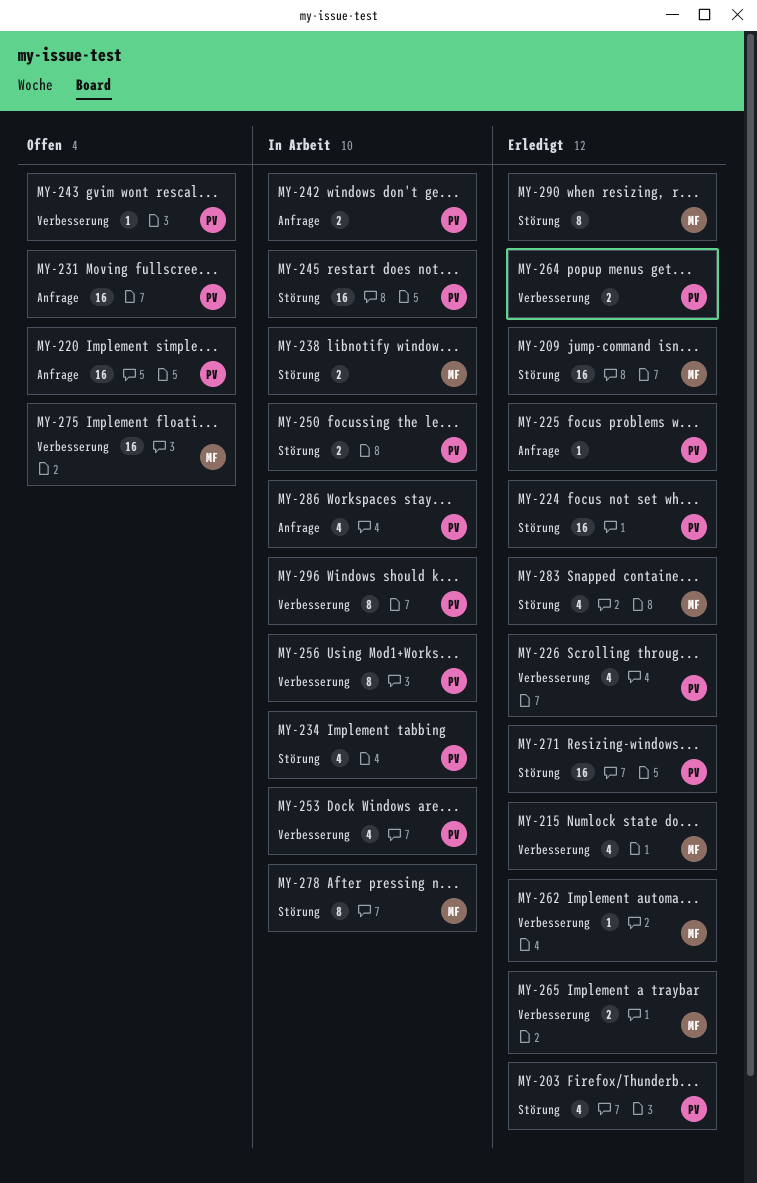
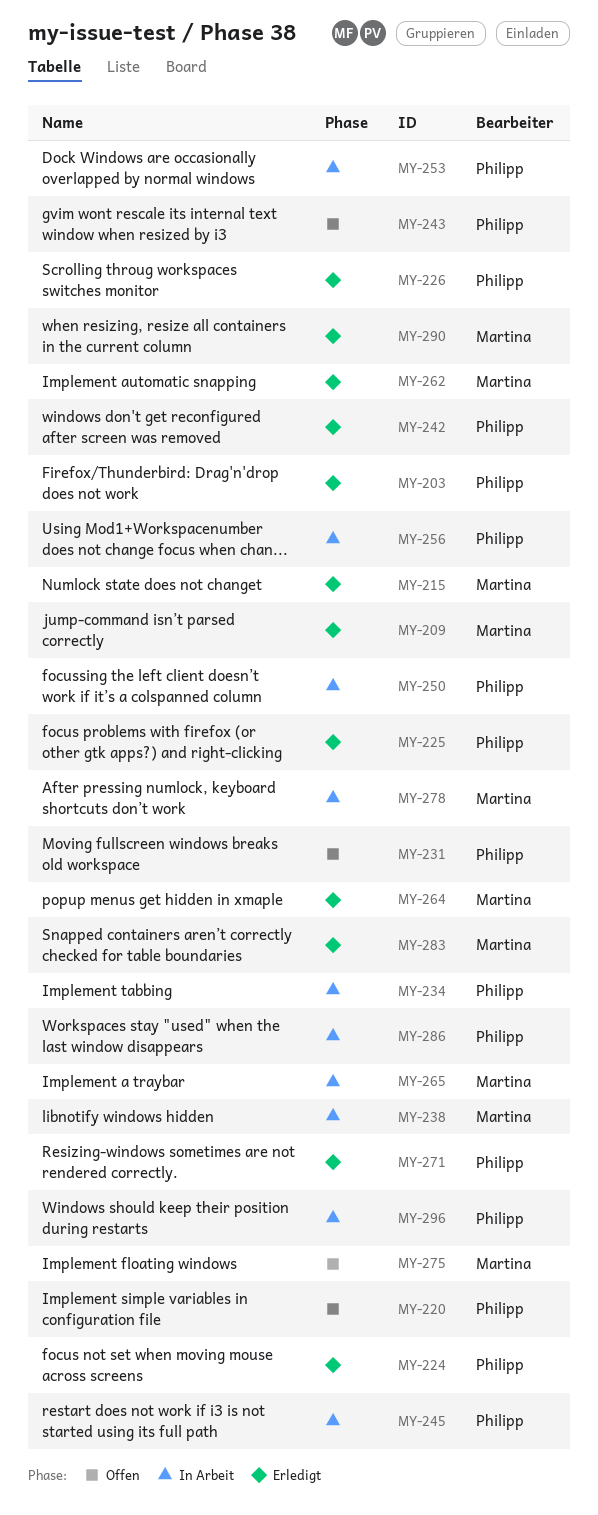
MY-242, status: In Arbeit -> Erledigt
MY-264, owner: Philipp -> Martina
MY-265, status: Erledigt -> In Arbeit

